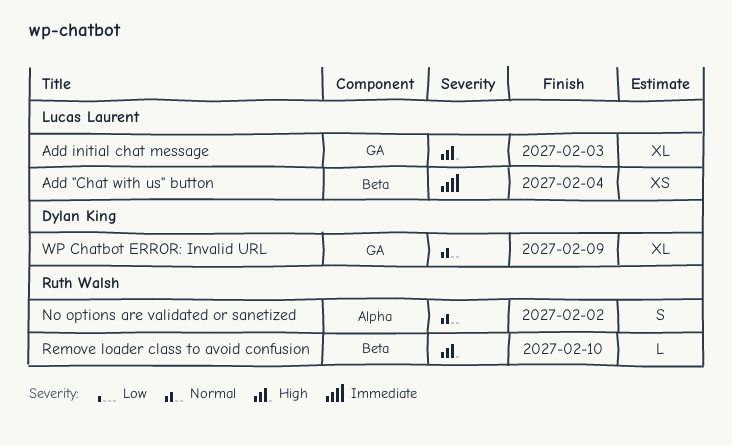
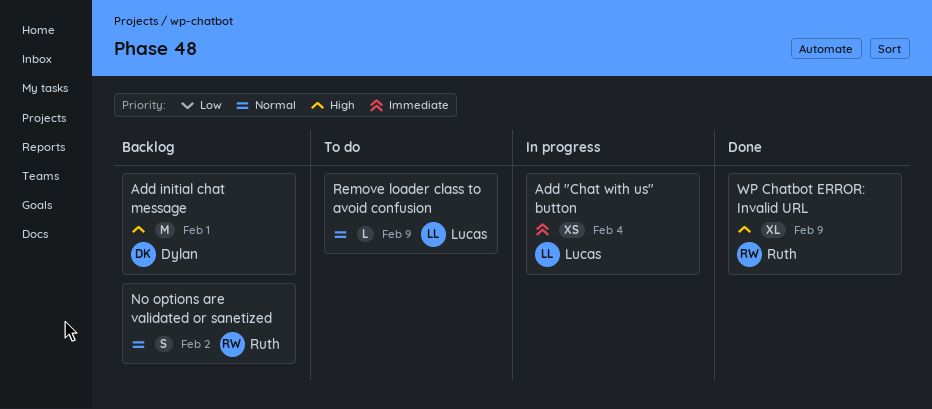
Add initial chat message, owner: Lucas Laurent -> Dylan King
Add initial chat message, estimate: XL -> M
Add initial chat message, due: Feb 3 -> Feb 1
Remove loader class to avoid confusion, owner: Ruth Walsh -> Lucas Laurent
Remove loader class to avoid confusion, priority: High -> Normal
Remove loader class to avoid confusion, due: Feb 10 -> Feb 9
WP Chatbot ERROR: Invalid URL, owner: Dylan King -> Ruth Walsh
WP Chatbot ERROR: Invalid URL, priority: Normal -> High

